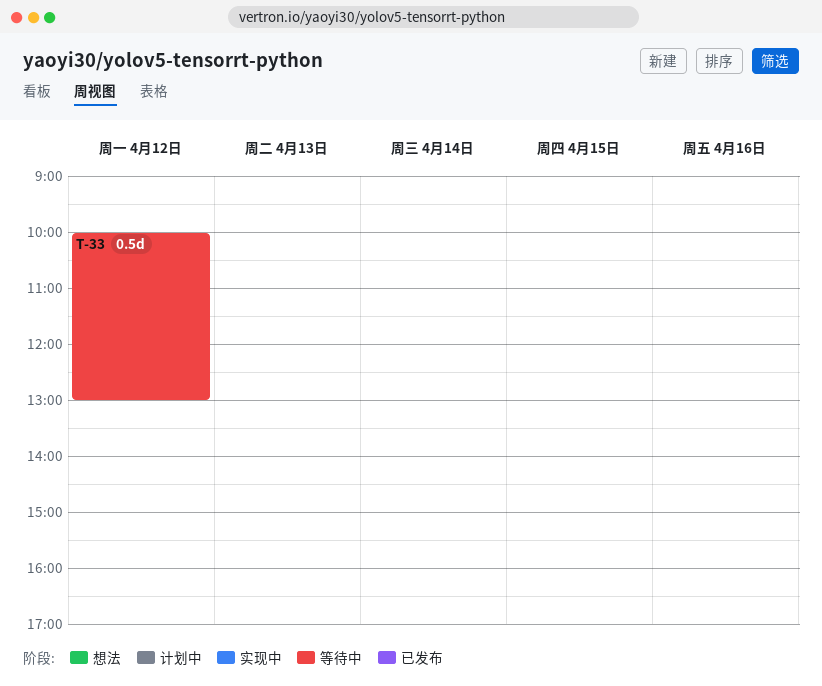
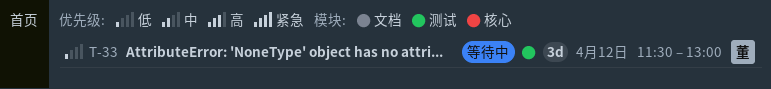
T-33, estimate: 0.5d -> 3d
T-33, begins: 10:00 -> 11:30

